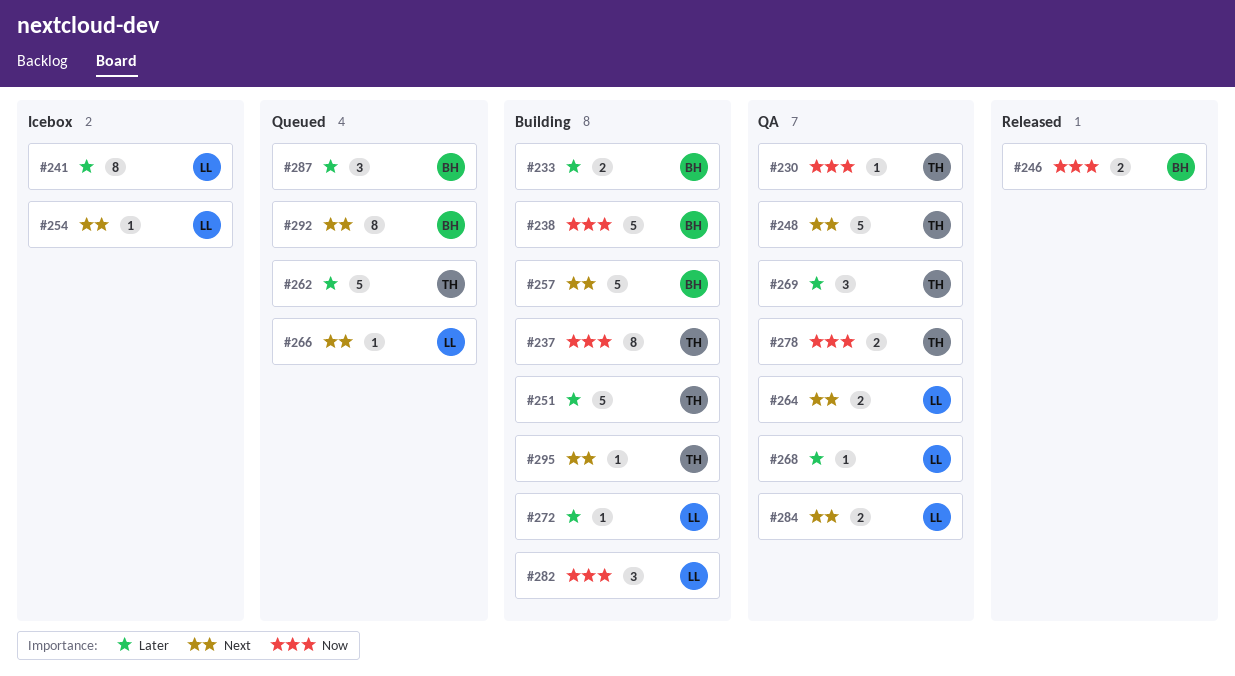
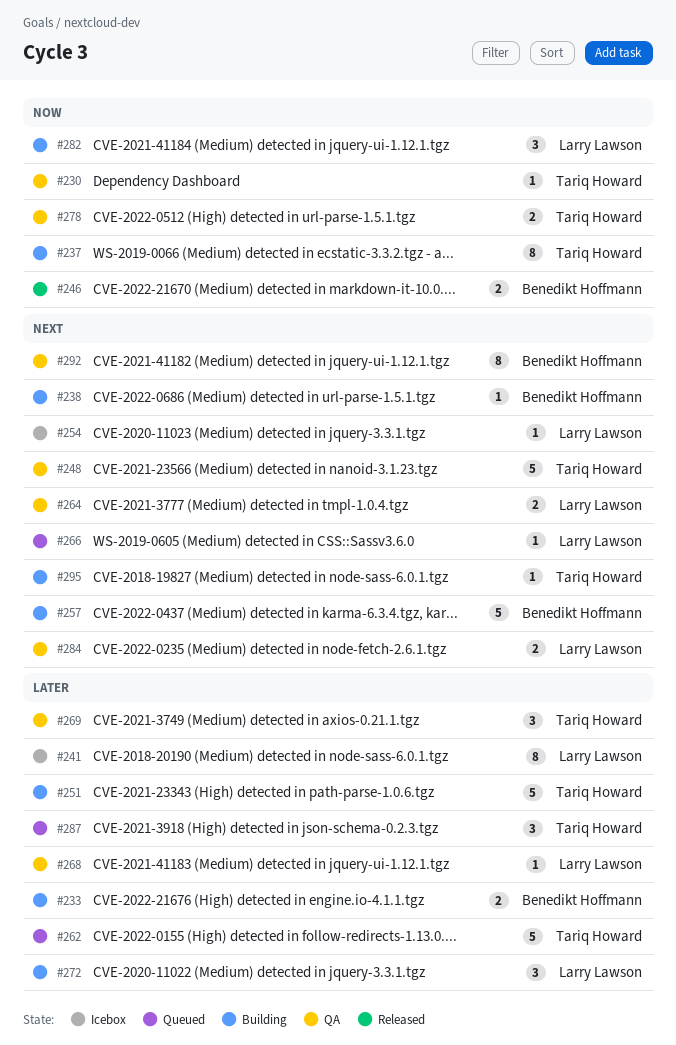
#238, priority: Now -> Next
#238, estimate: 5 -> 1
#272, estimate: 1 -> 3
#287, owner: Benedikt Hoffmann -> Tariq Howard
#292, status: Queued -> QA

